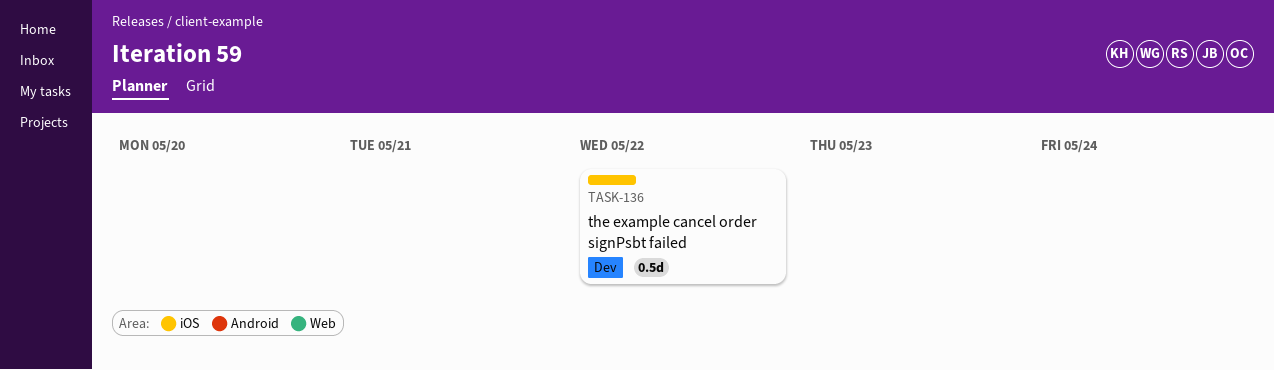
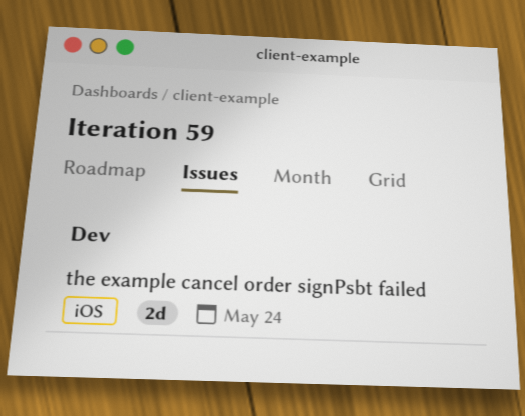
the example cancel order signPsbt failed, estimate: 0.5d -> 2d
the example cancel order signPsbt failed, due: May 22 -> May 24

